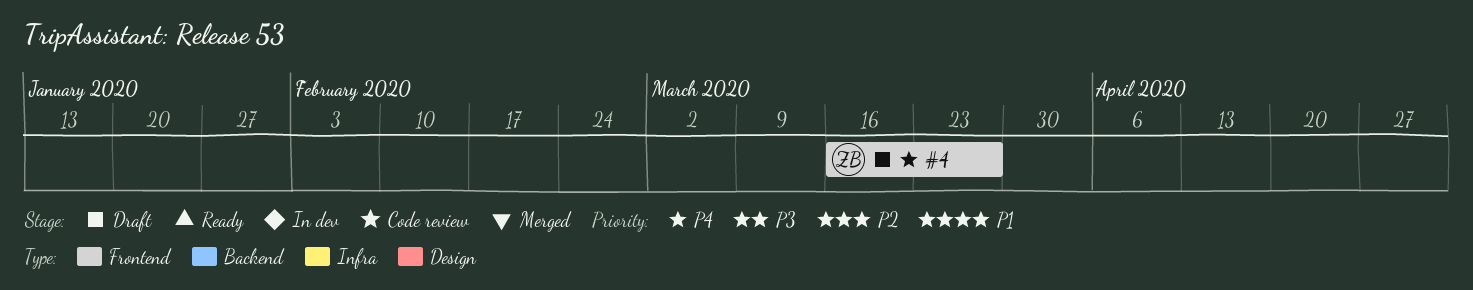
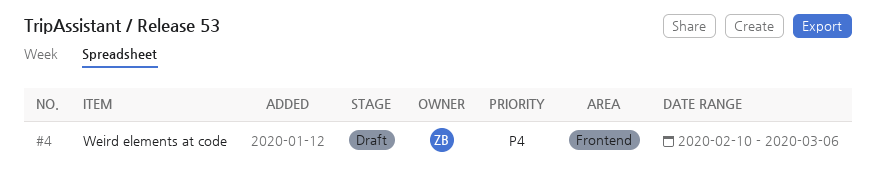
#4, start: Mar 16 -> Feb 10
#4, due: Mar 27 -> Mar 6

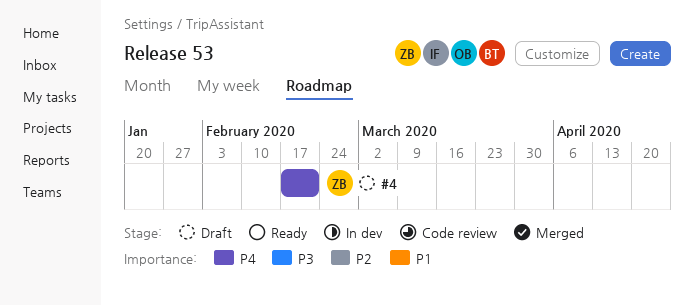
#4, start: Feb 10 -> Feb 17
#4, due: Mar 6 -> Feb 21

